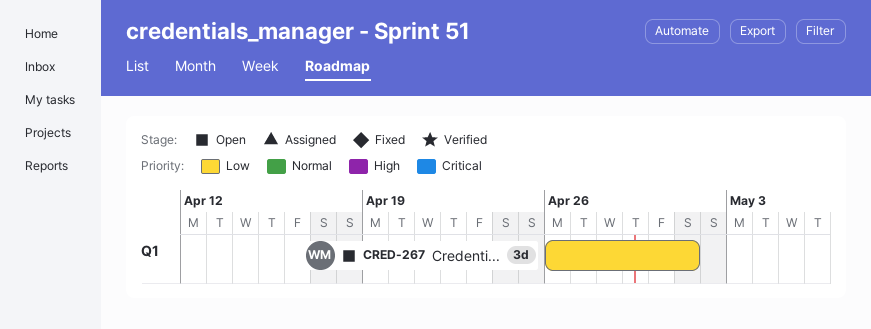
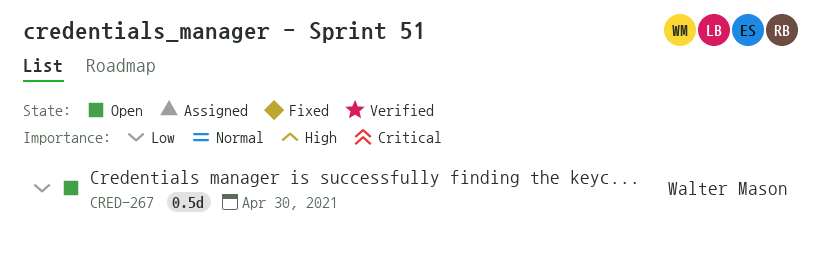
CRED-267, estimate: 3d -> 0.5d
CRED-267, due: May 1 -> Apr 30

